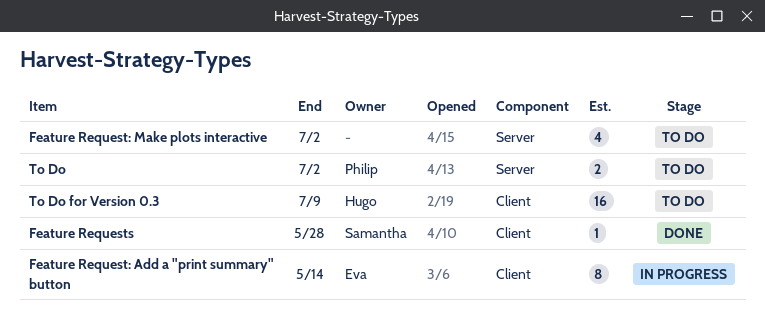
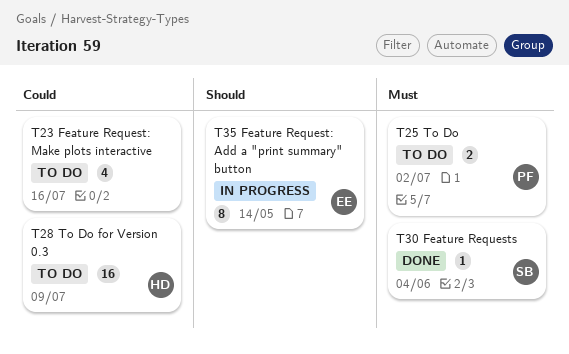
Feature Request: Make plots interactive, due: Jul 2 -> Jul 16
Feature Requests, due: May 28 -> Jun 4

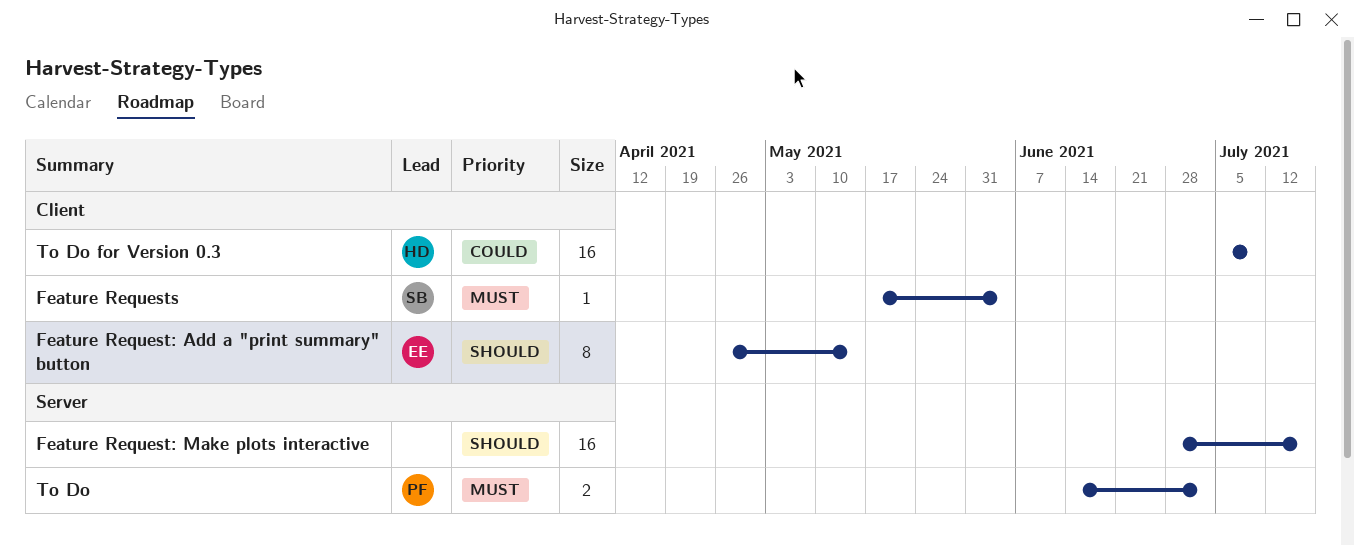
Feature Request: Make plots interactive, priority: Could -> Should
Feature Request: Make plots interactive, estimate: 4 -> 16

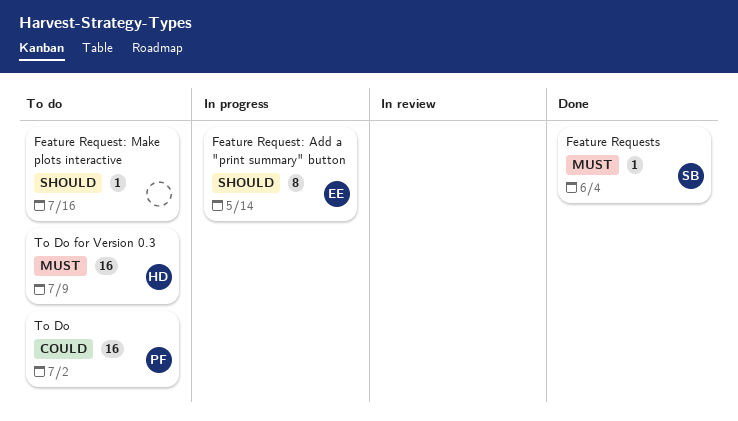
Feature Request: Make plots interactive, estimate: 16 -> 1
To Do, priority: Must -> Could
To Do, estimate: 2 -> 16
To Do for Version 0.3, priority: Could -> Must

